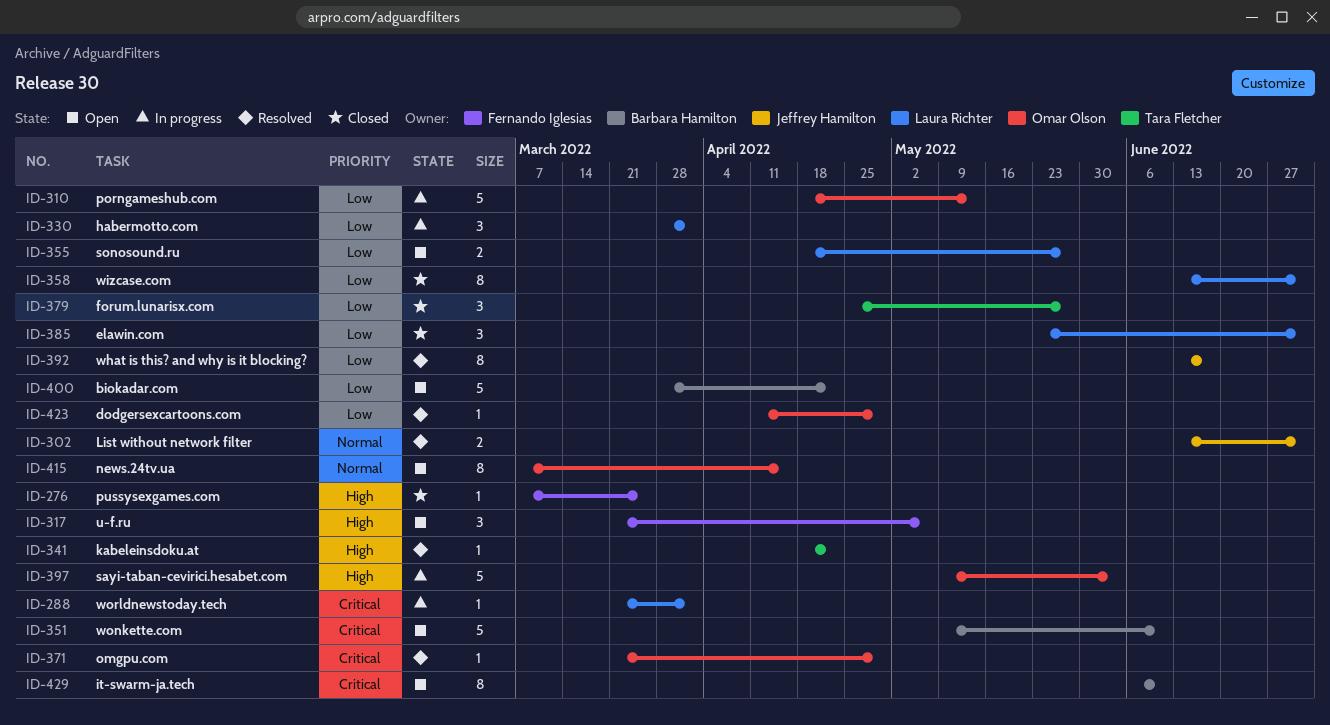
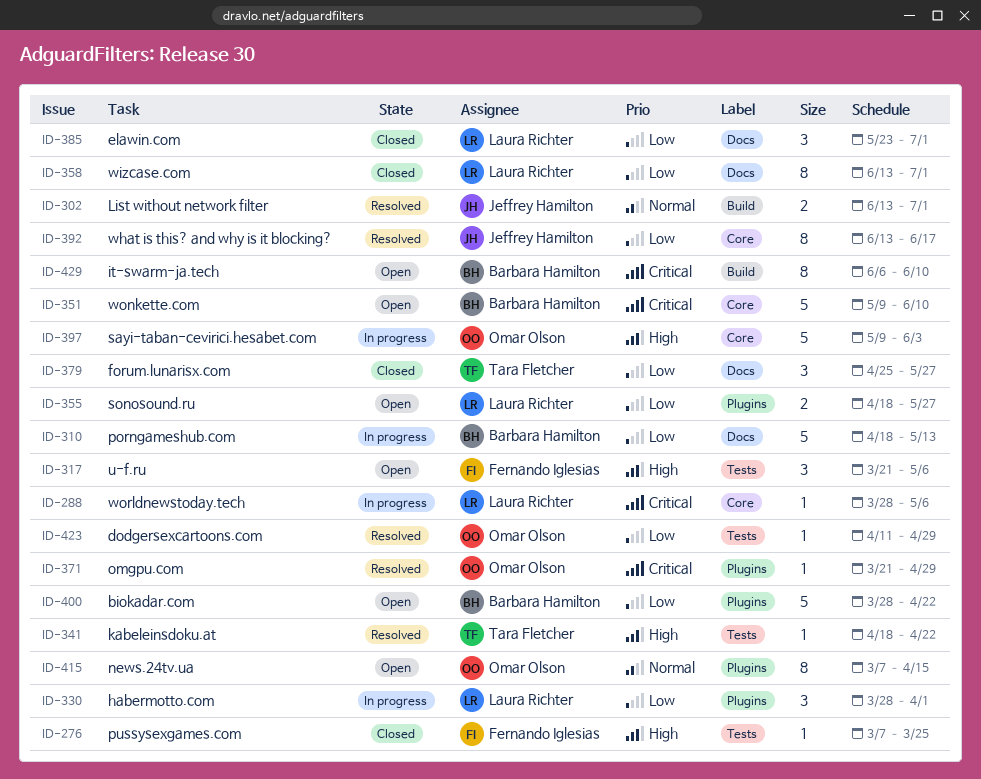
ID-288, start: Mar 21 -> Mar 28
ID-288, due: Apr 1 -> May 6
ID-310, owner: Omar Olson -> Barbara Hamilton

